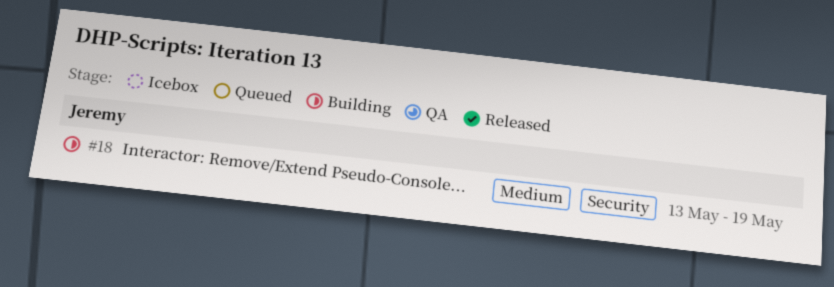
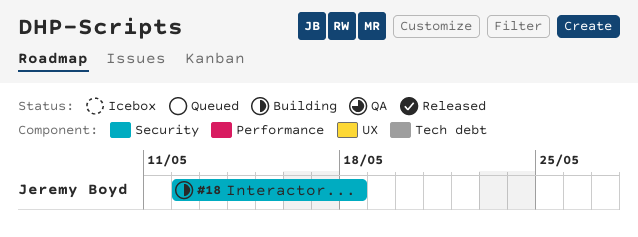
#18, start: May 13 -> May 12
#18, due: May 19 -> May 18

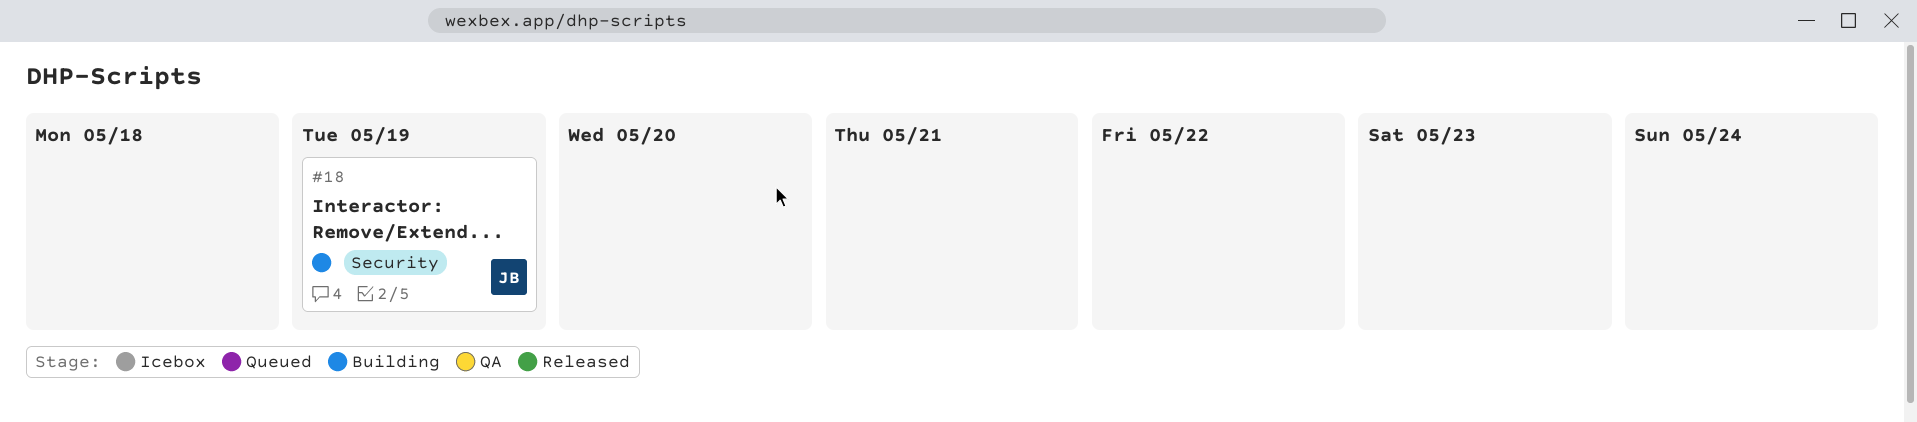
#18, due: May 18 -> May 19

